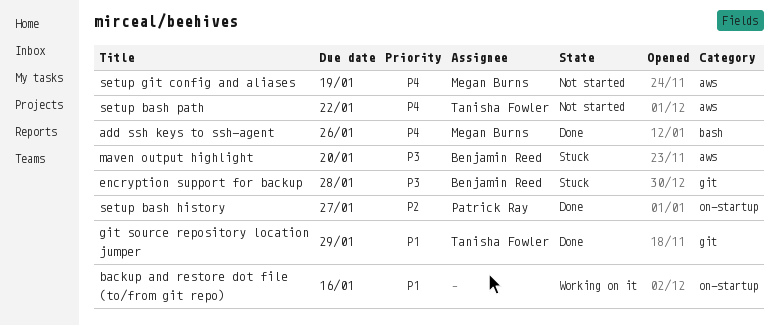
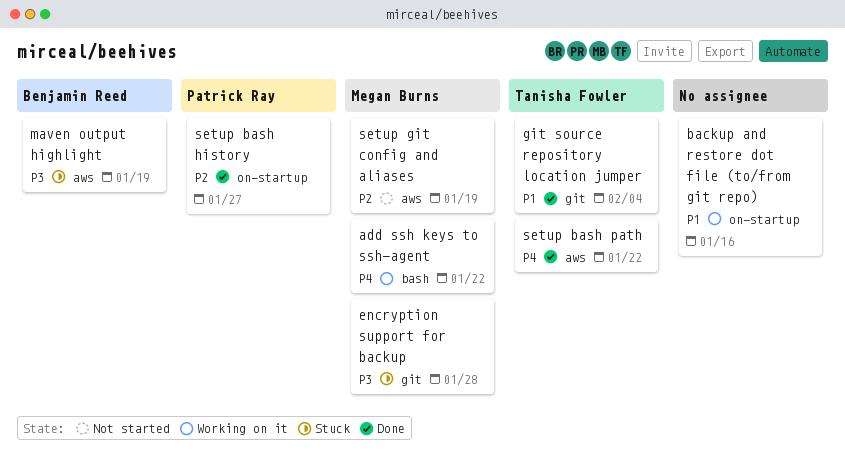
add ssh keys to ssh-agent, status: Done -> Working on it
add ssh keys to ssh-agent, due: Jan 26 -> Jan 22
encryption support for backup, owner: Benjamin Reed -> Megan Burns
git source repository location jumper, due: Jan 29 -> Feb 4
maven output highlight, due: Jan 20 -> Jan 19
setup bash path, status: Not started -> Done
setup git config and aliases, priority: P4 -> P2

